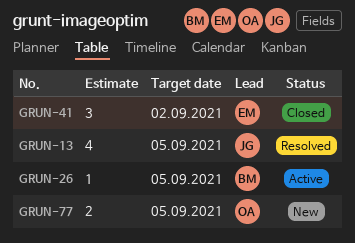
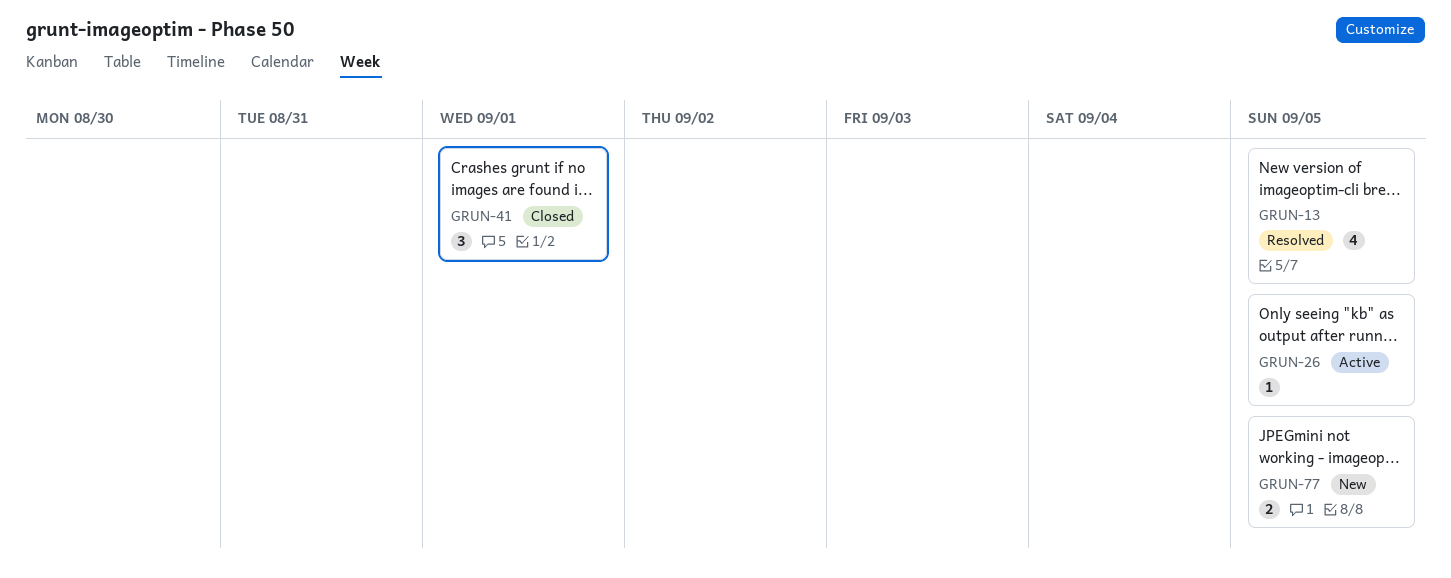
GRUN-41, due: Sep 2 -> Sep 1

